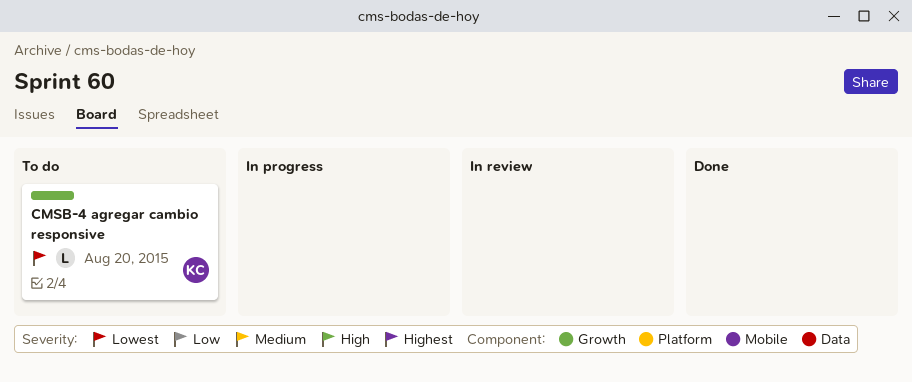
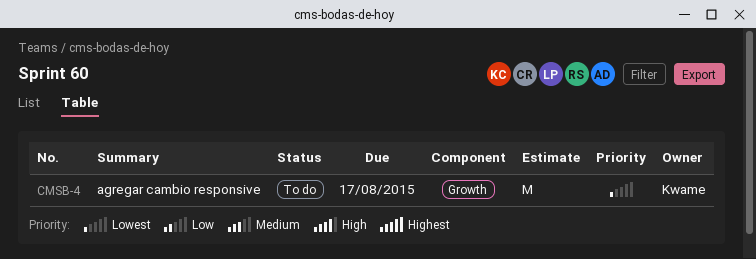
CMSB-4, estimate: L -> M
CMSB-4, due: Aug 20 -> Aug 17

